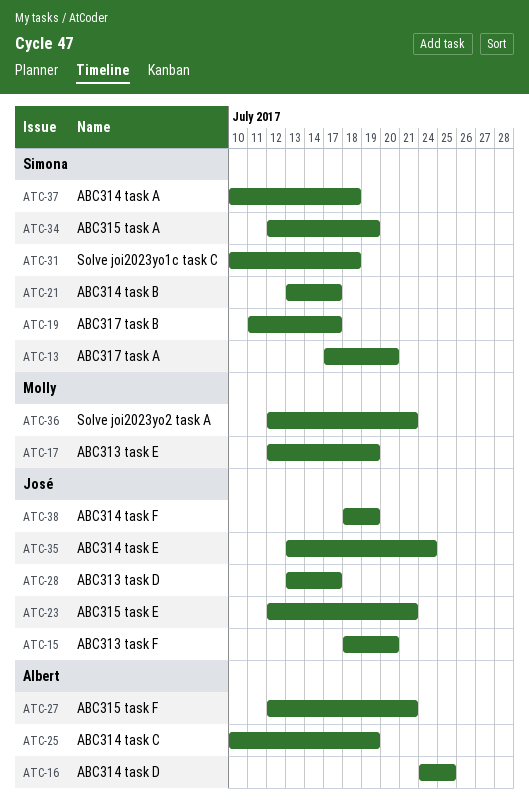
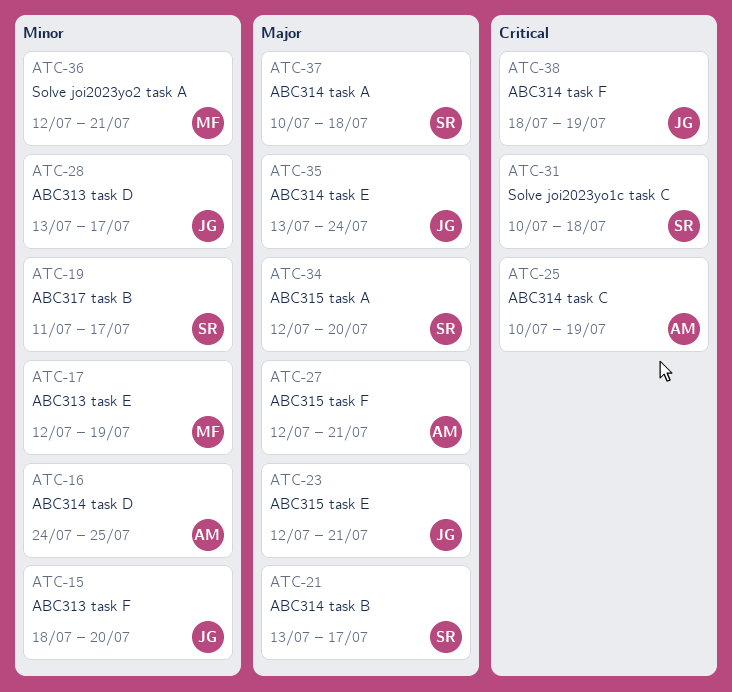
ATC-13: present -> none
ATC-34, due: Jul 19 -> Jul 20

